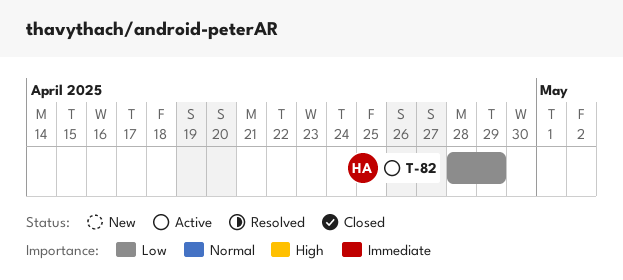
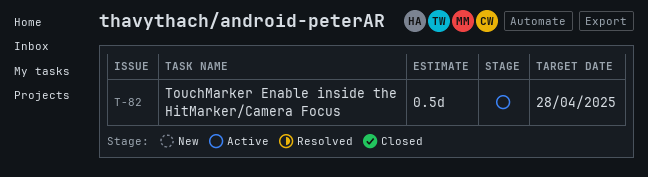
T-82, due: Apr 29 -> Apr 28

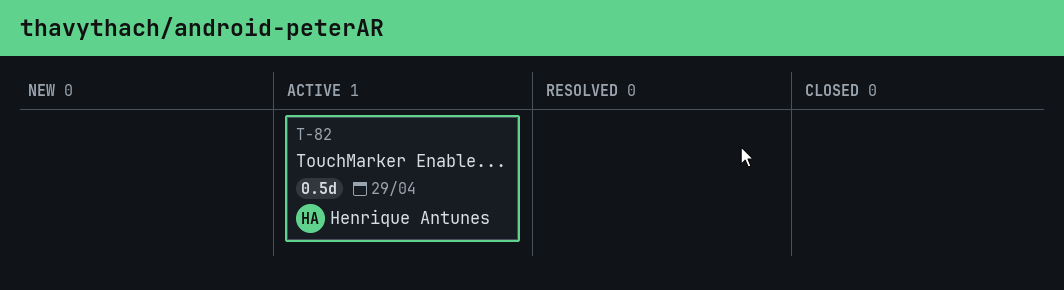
T-82, due: Apr 28 -> Apr 29

